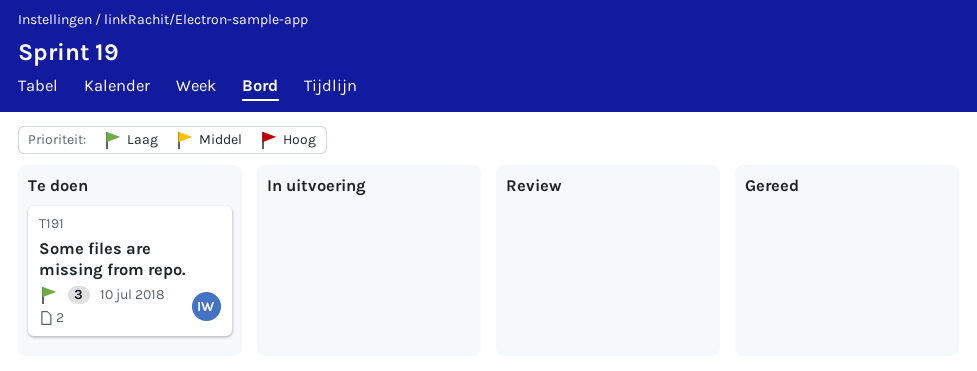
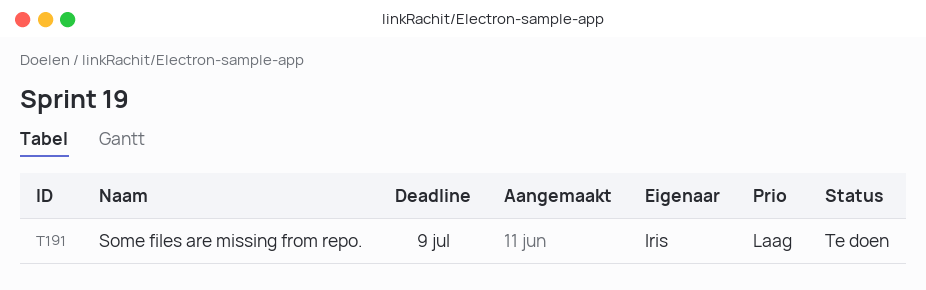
T191, due: Jul 10 -> Jul 9

